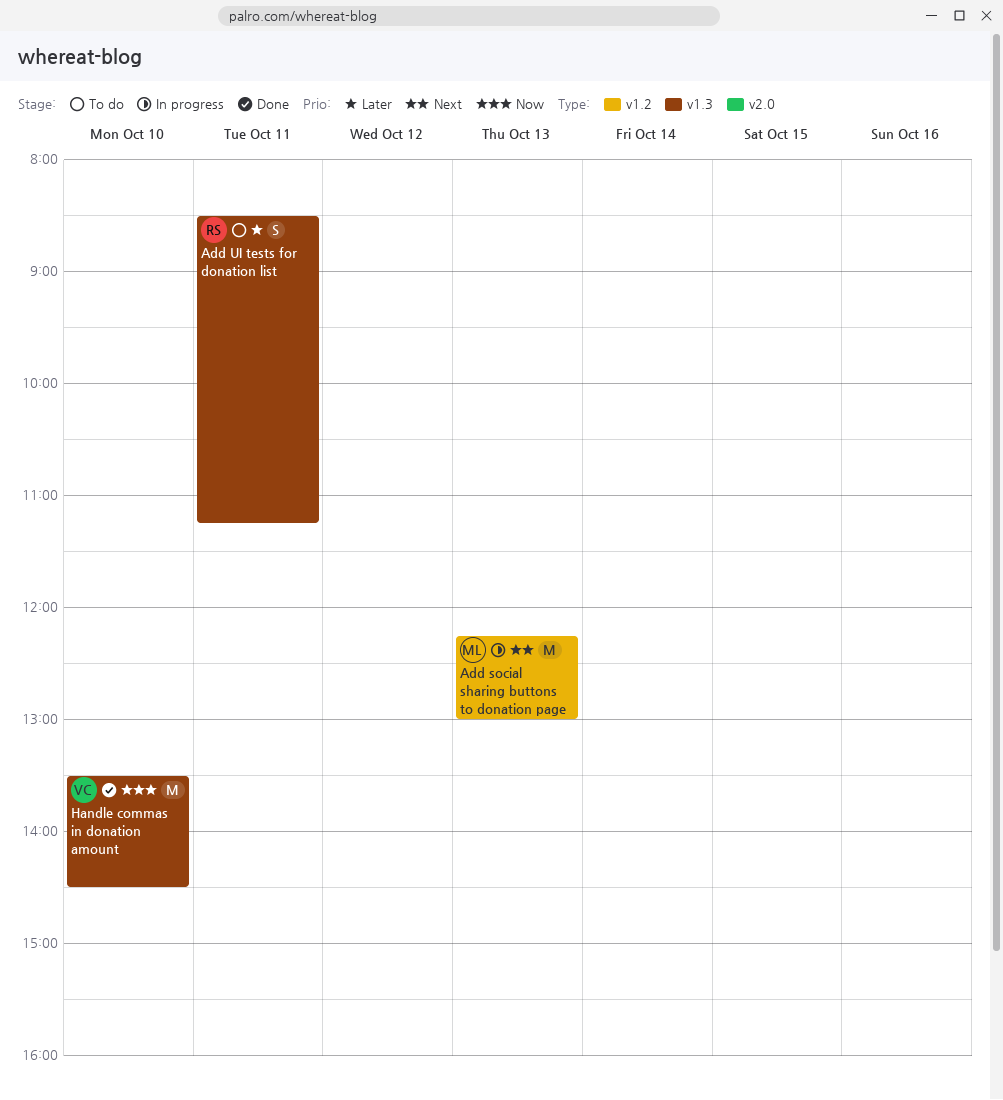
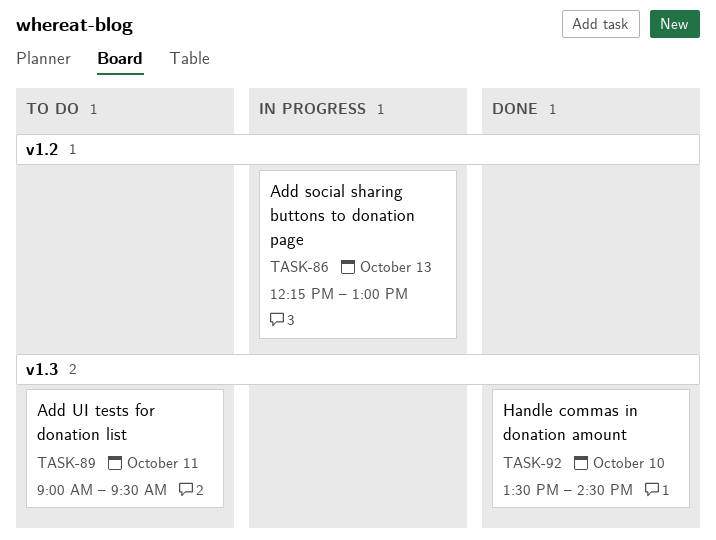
Add UI tests for donation list, begins: 08:30 -> 09:00
Add UI tests for donation list, ends: 11:15 -> 09:30

